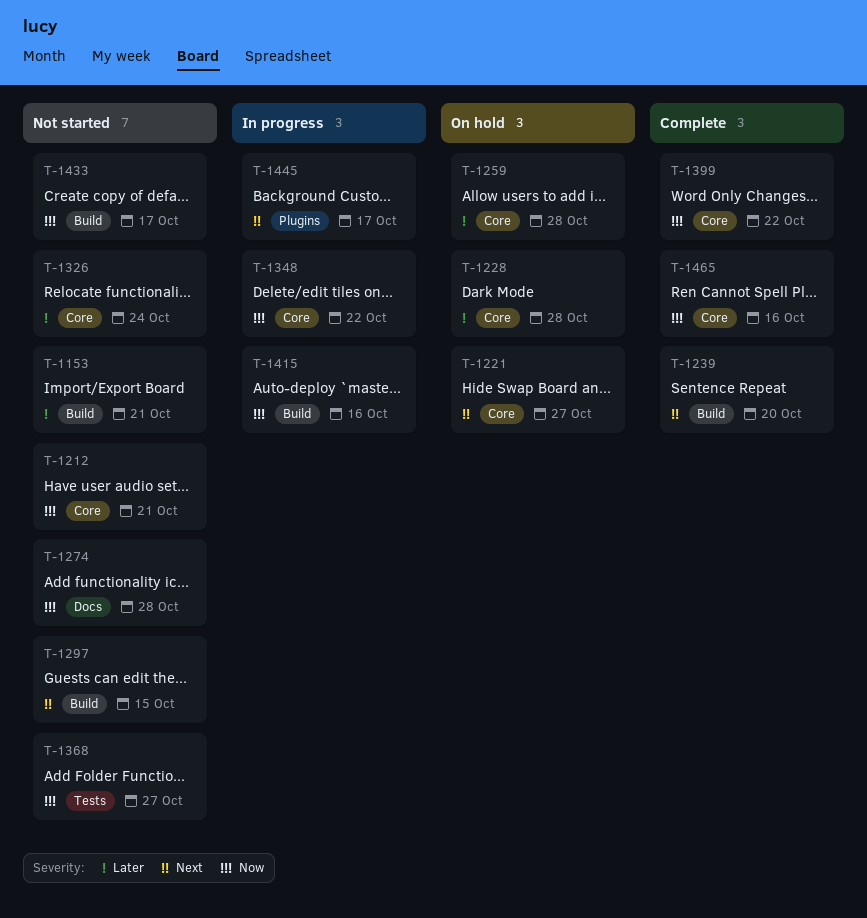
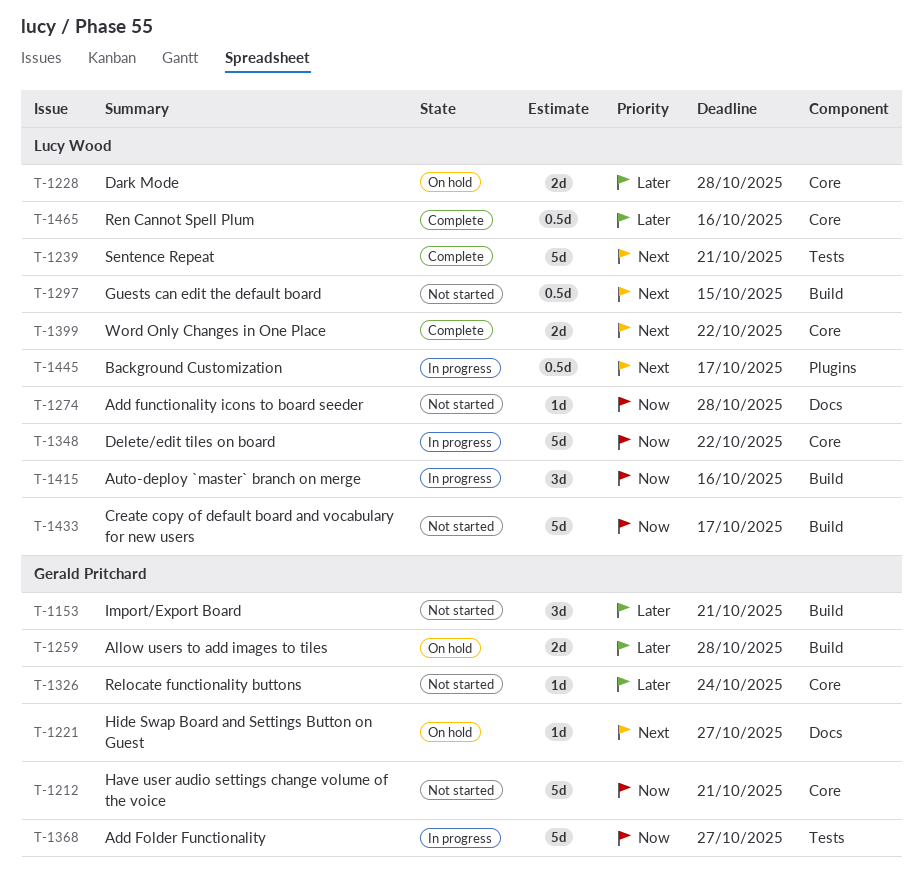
T-1221, label: Core -> Docs
T-1239, label: Build -> Tests
T-1239, due: Oct 20 -> Oct 21
T-1259, label: Core -> Build
T-1368, status: Not started -> In progress
T-1399, priority: Now -> Next
T-1465, priority: Now -> Later

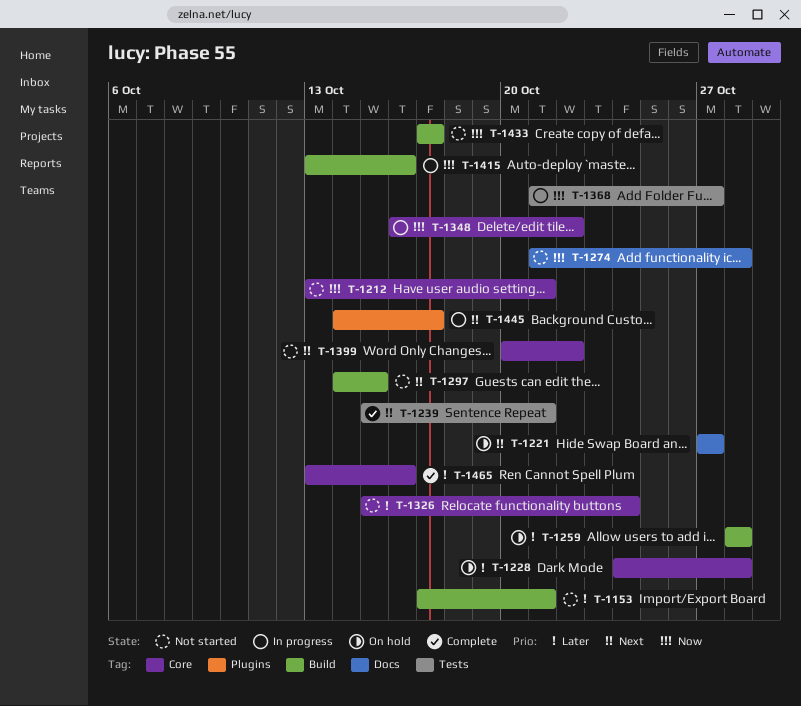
T-1399, status: Complete -> Not started

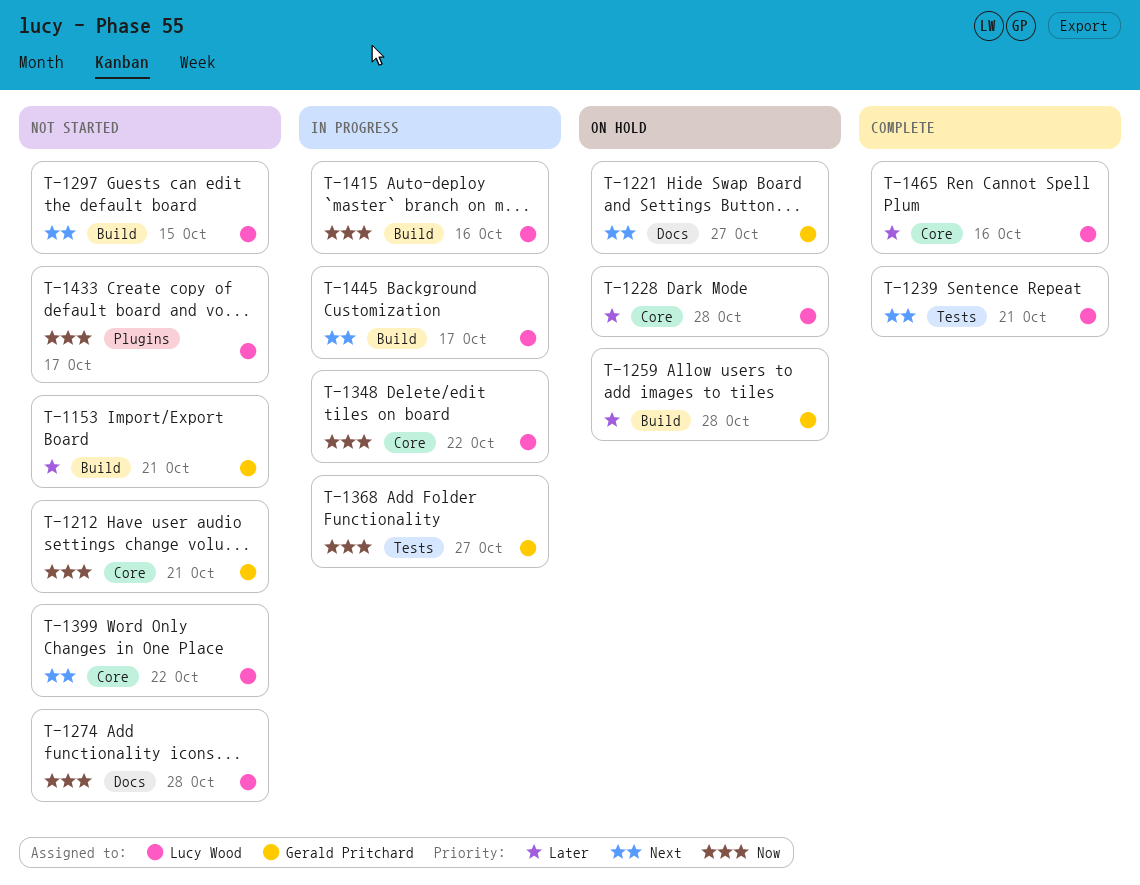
T-1326: present -> none
T-1433, label: Build -> Plugins
T-1445, label: Plugins -> Build

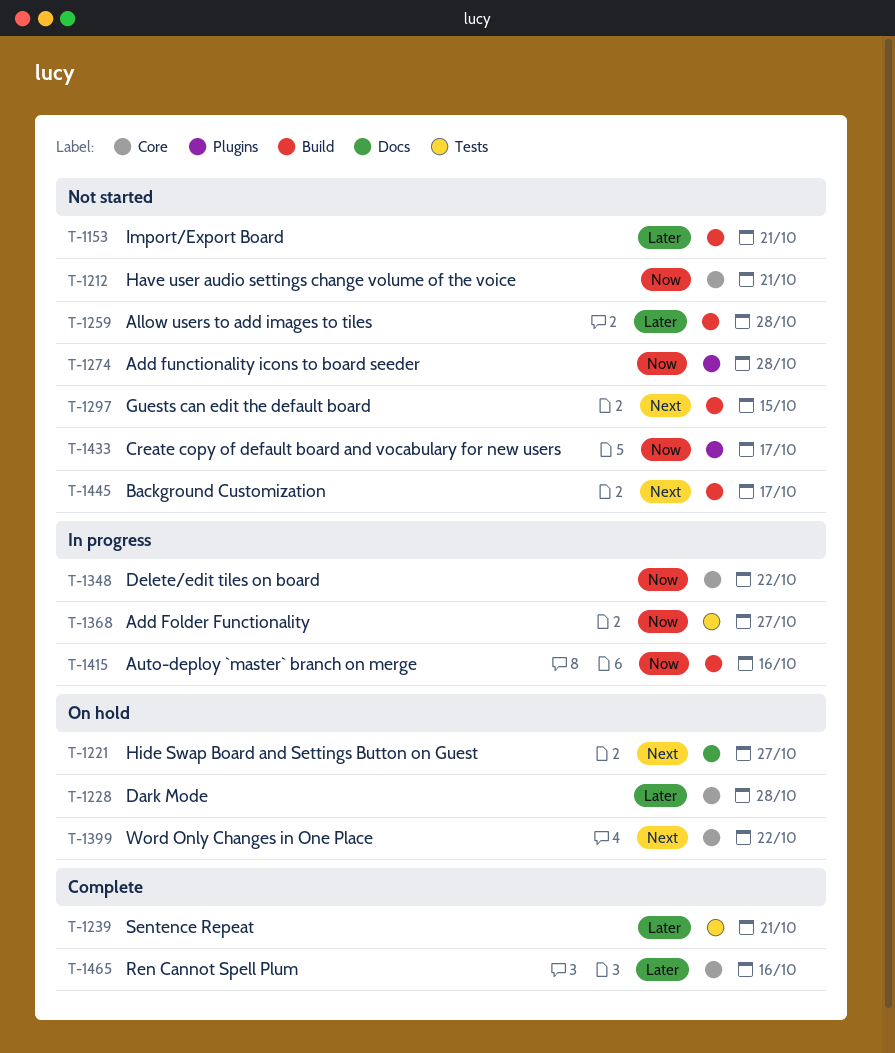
T-1239, priority: Next -> Later
T-1259, status: On hold -> Not started
T-1274, label: Docs -> Plugins
T-1399, status: Not started -> On hold
T-1445, status: In progress -> Not started

